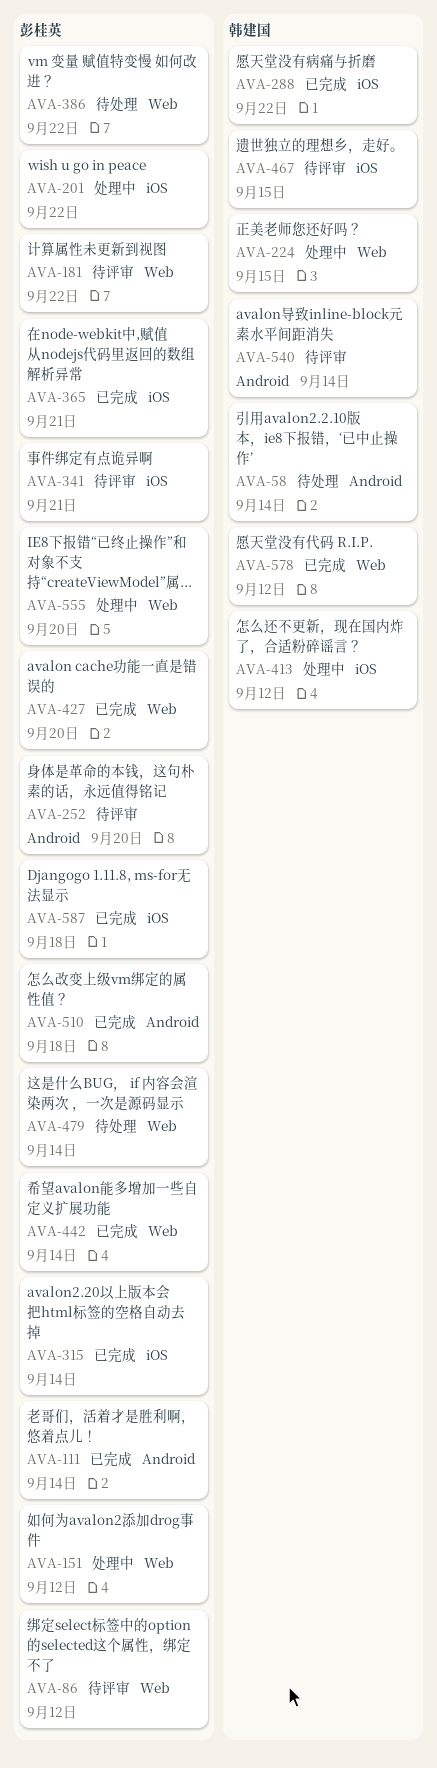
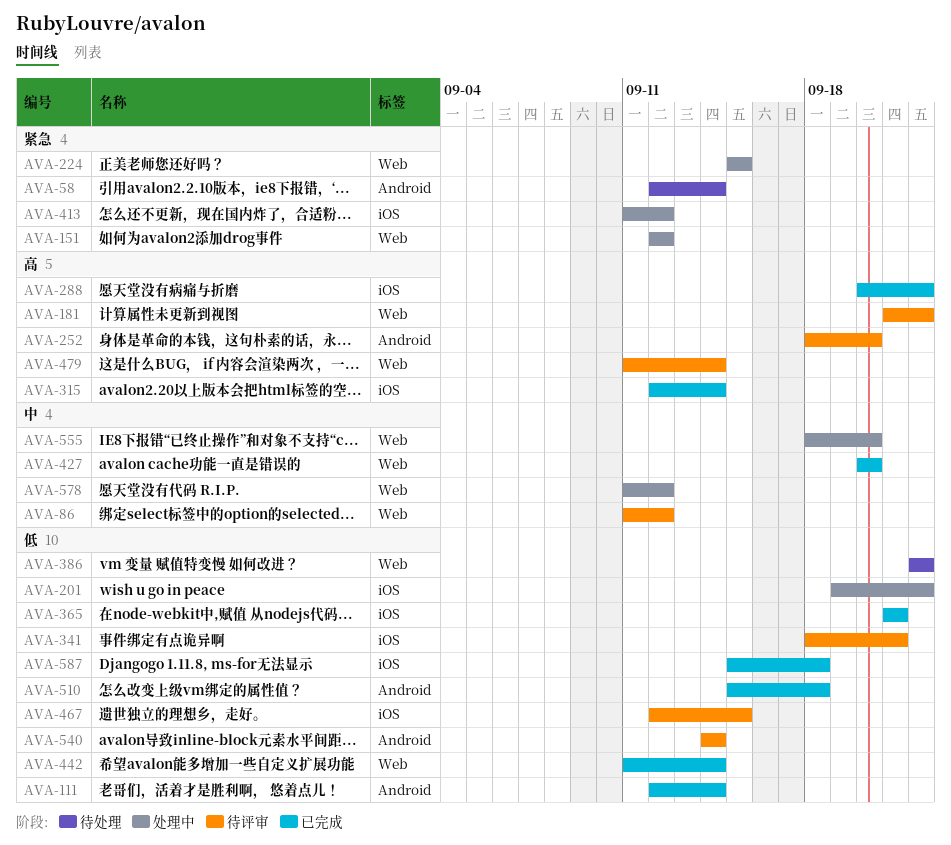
AVA-479, status: 待处理 -> 待评审
AVA-578, status: 已完成 -> 处理中

